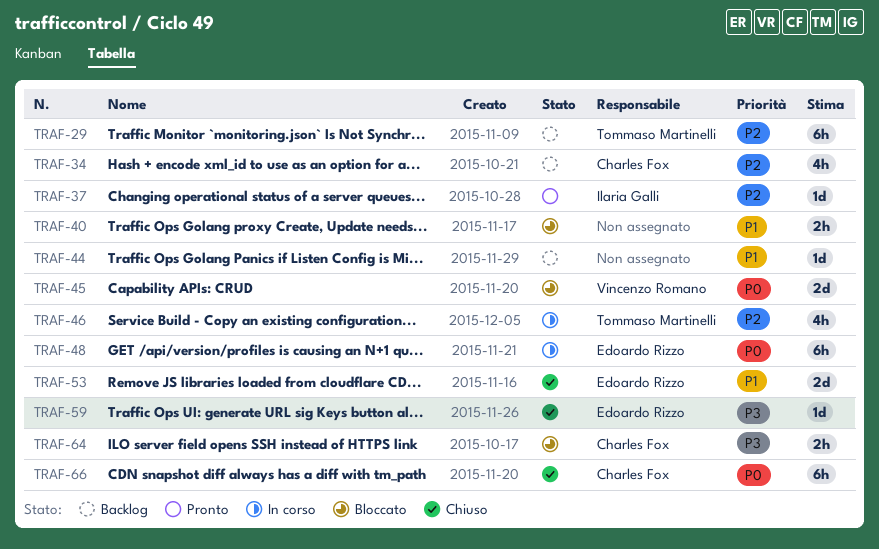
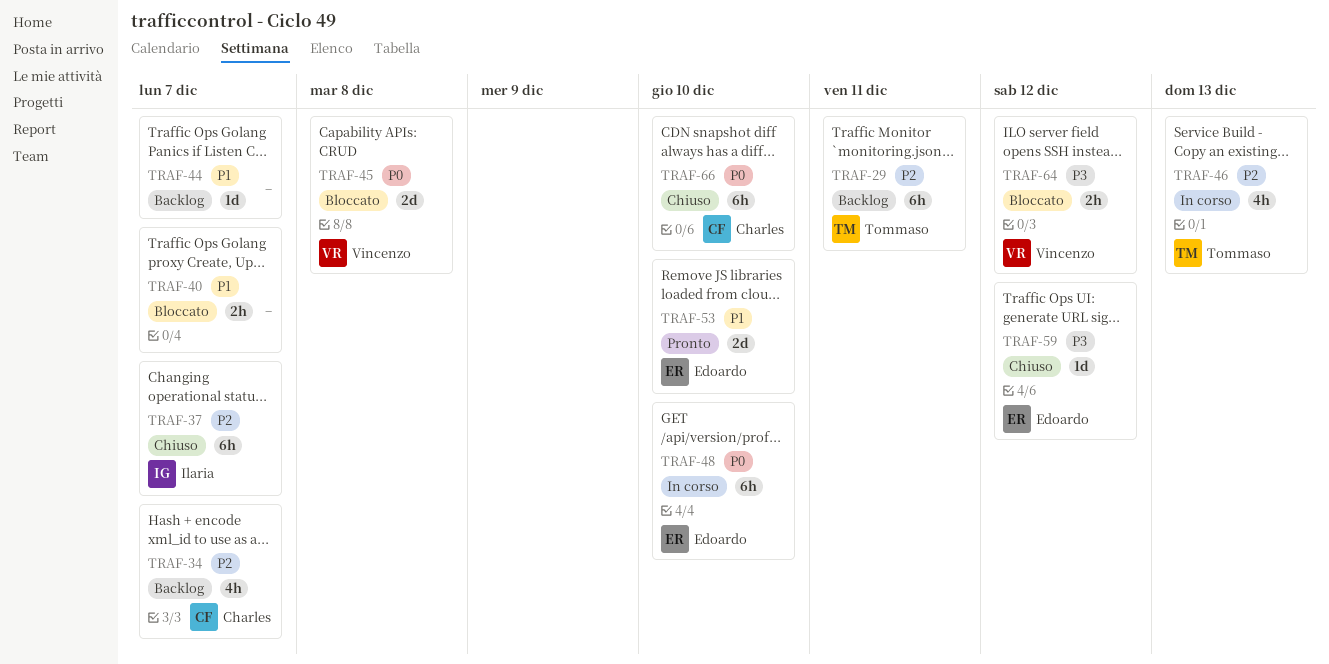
TRAF-37, status: Pronto -> Chiuso
TRAF-37, estimate: 1d -> 6h
TRAF-53, status: Chiuso -> Pronto
TRAF-64, owner: Charles Fox -> Vincenzo Romano

